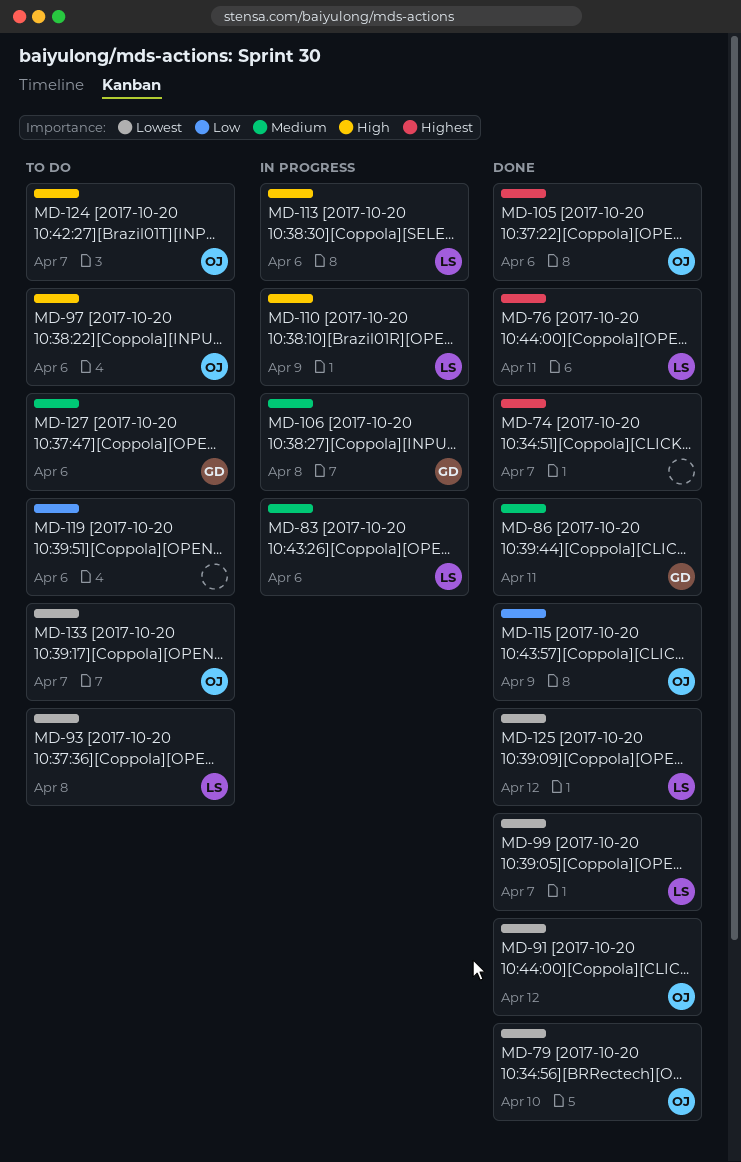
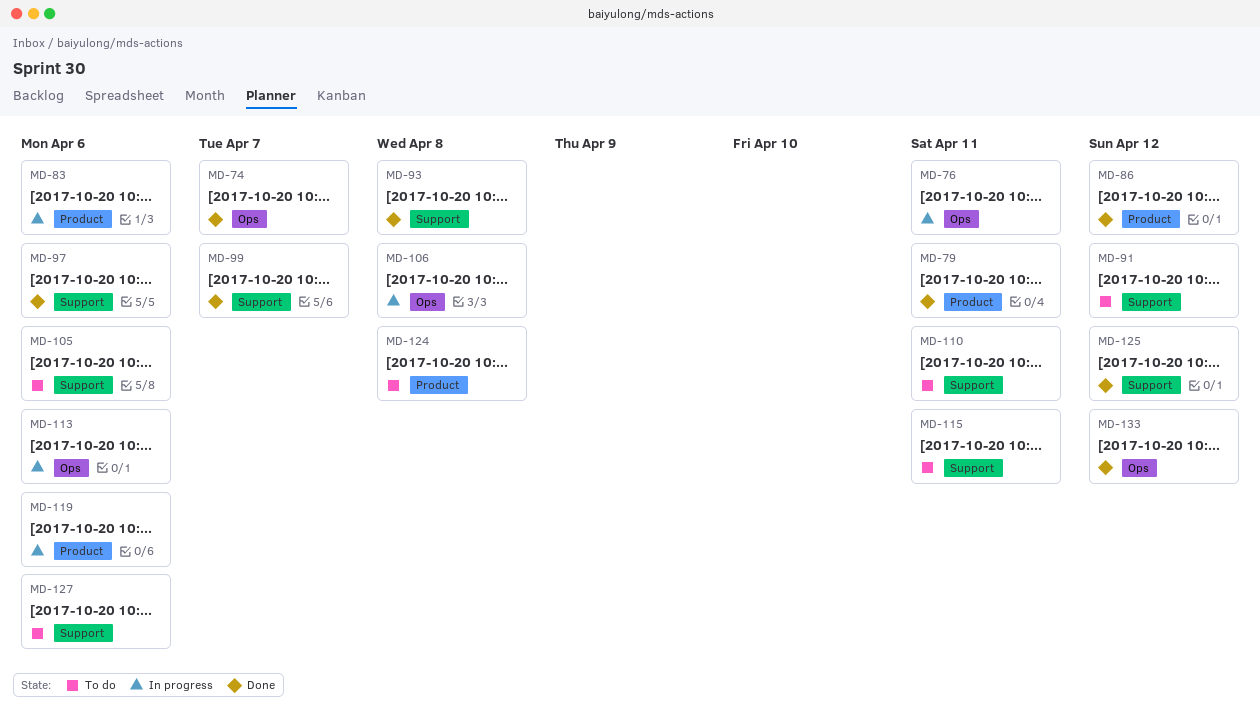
MD-76, status: Done -> In progress
MD-79, due: Apr 10 -> Apr 11
MD-86, due: Apr 11 -> Apr 12
MD-91, status: Done -> To do
MD-93, status: To do -> Done
MD-97, status: To do -> Done
MD-105, status: Done -> To do
MD-110, status: In progress -> To do
MD-110, due: Apr 9 -> Apr 11
MD-115, status: Done -> To do
MD-115, due: Apr 9 -> Apr 11
MD-119, status: To do -> In progress
MD-124, due: Apr 7 -> Apr 8
MD-133, status: To do -> Done
MD-133, due: Apr 7 -> Apr 12

